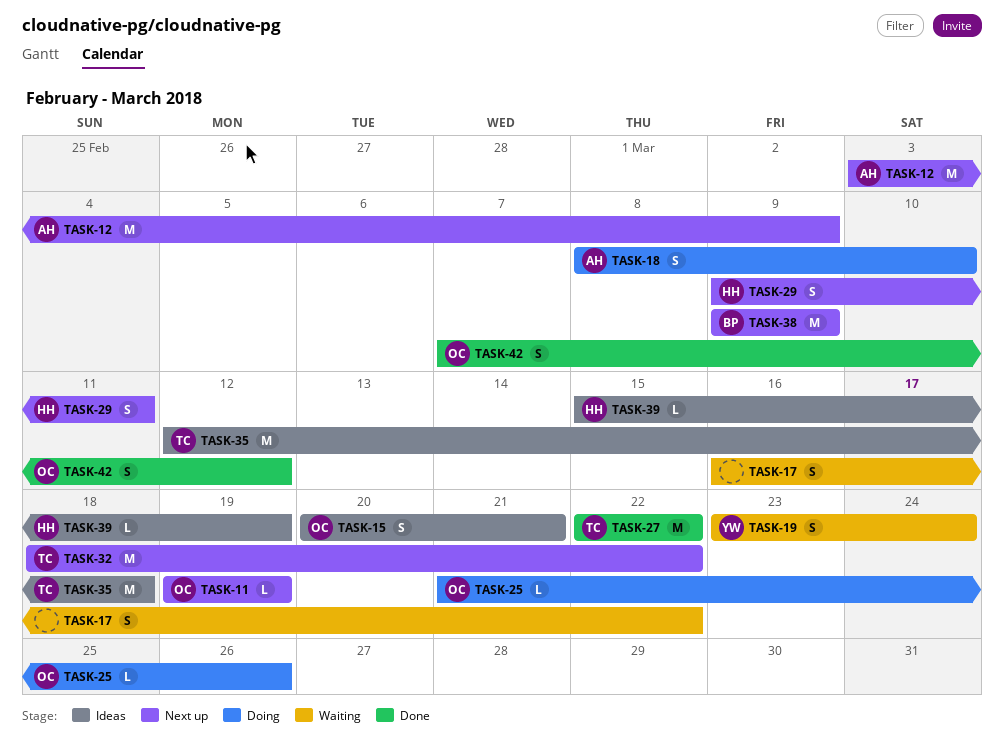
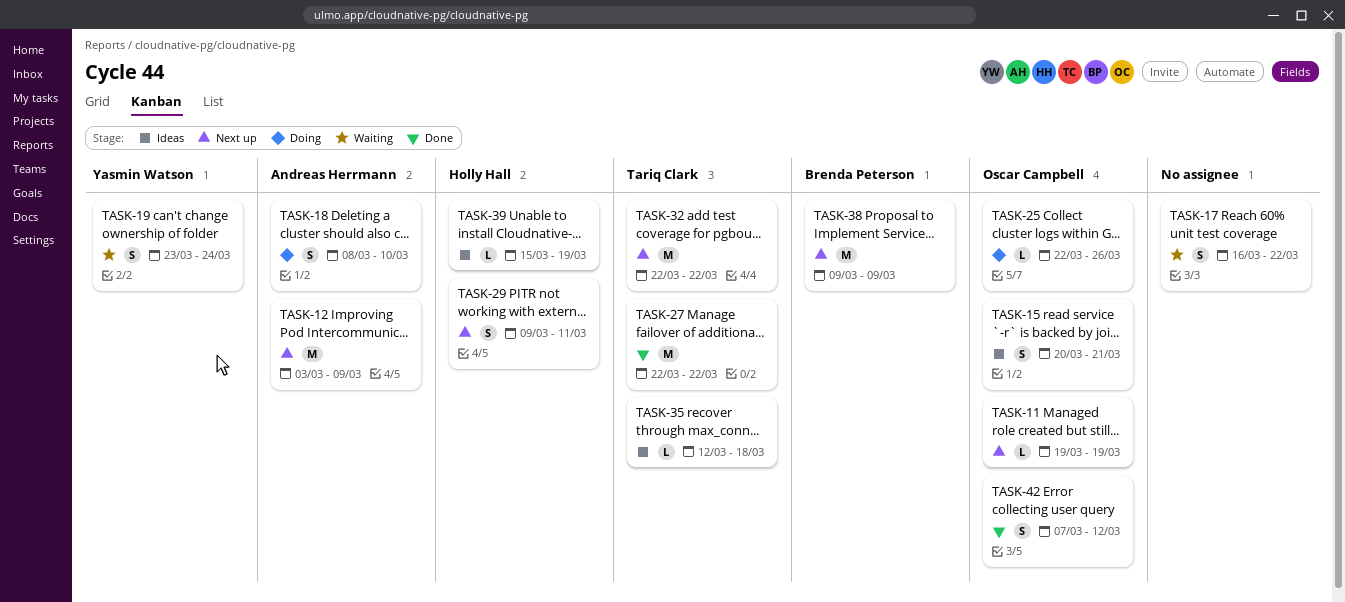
TASK-25, start: Mar 21 -> Mar 22
TASK-32, start: Mar 18 -> Mar 22
TASK-35, estimate: M -> L

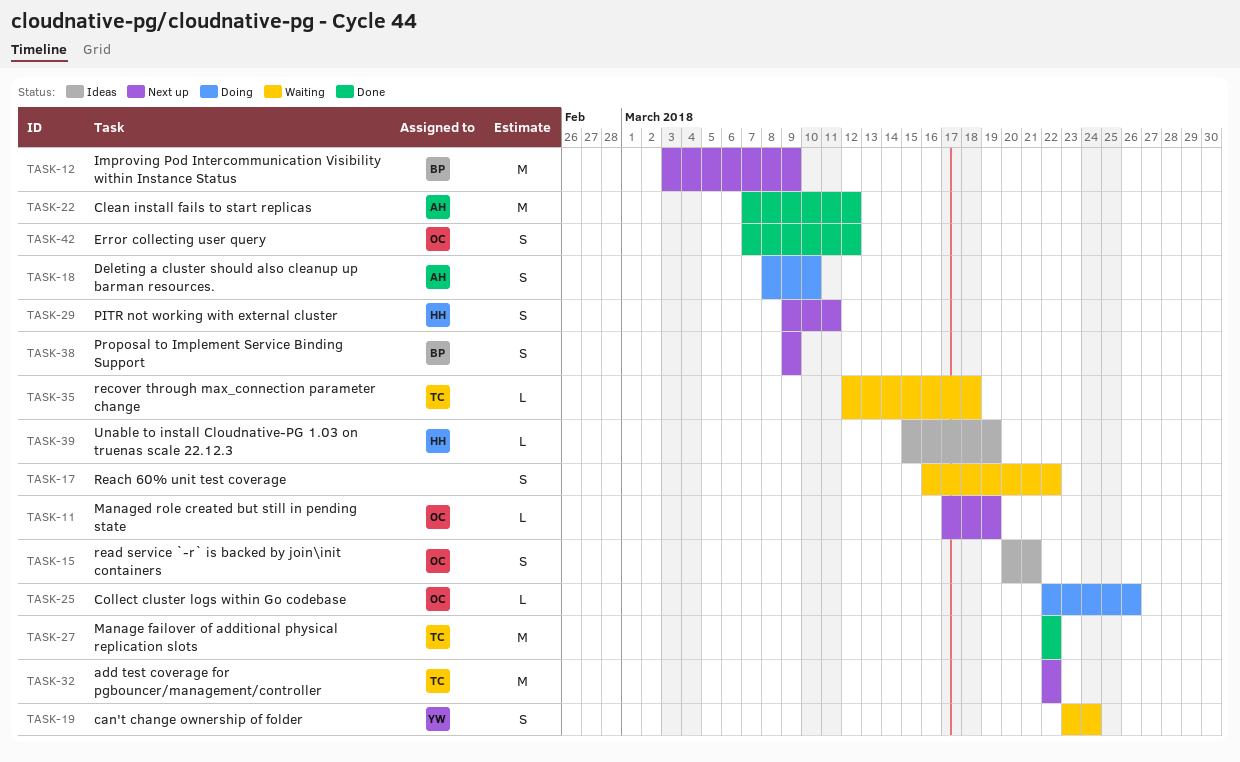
TASK-11, start: Mar 19 -> Mar 17
TASK-12, owner: Andreas Herrmann -> Brenda Peterson
TASK-22: none -> present
TASK-35, status: Ideas -> Waiting
TASK-38, estimate: M -> S

